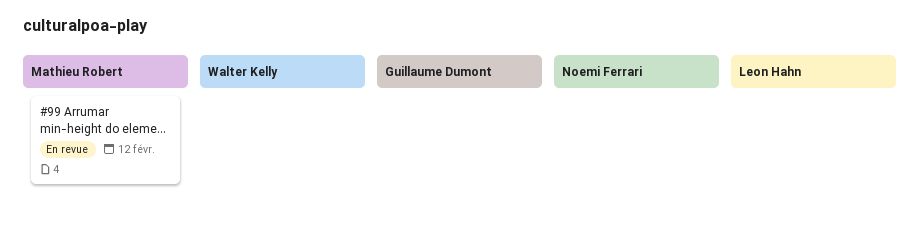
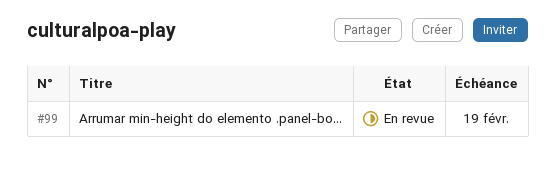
#99, due: Feb 12 -> Feb 19

